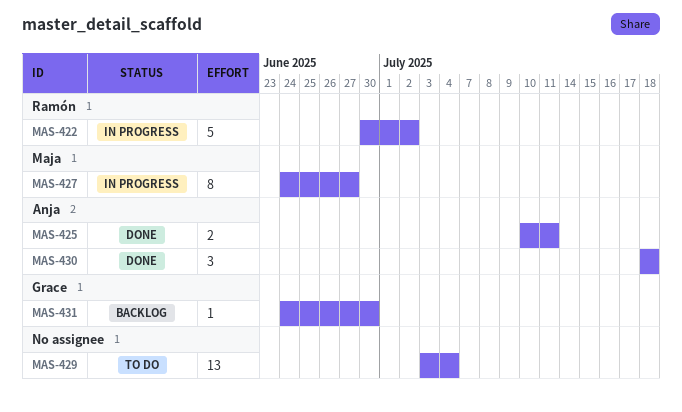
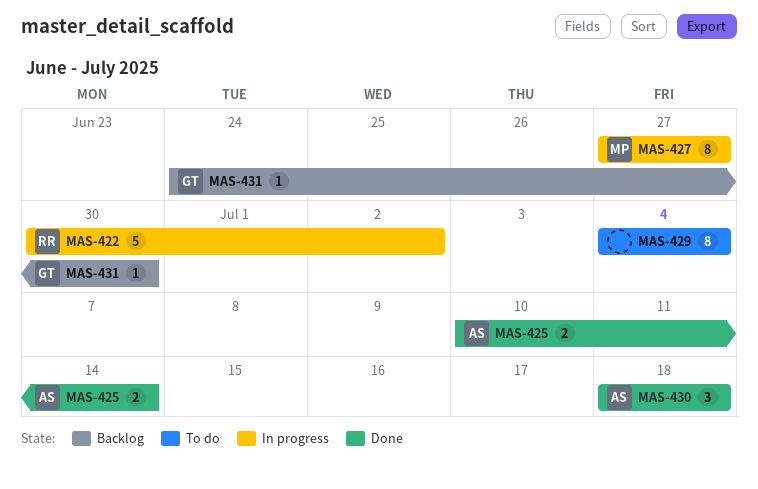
MAS-425, due: Jul 11 -> Jul 14
MAS-427, start: Jun 24 -> Jun 27
MAS-429, estimate: 13 -> 8
MAS-429, start: Jul 3 -> Jul 4

